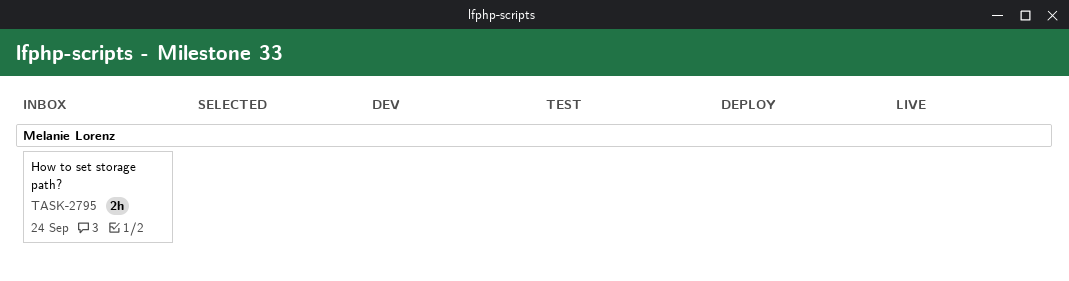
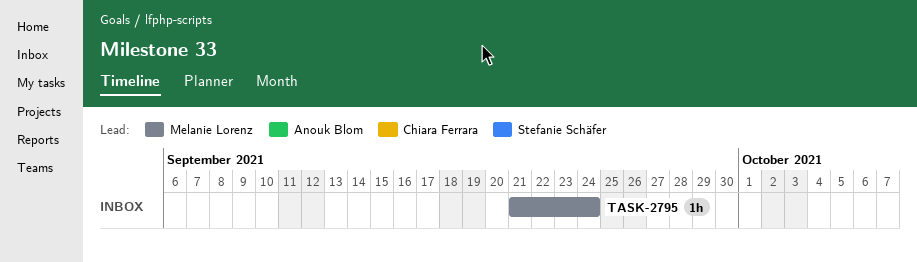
TASK-2795, estimate: 2h -> 1h

